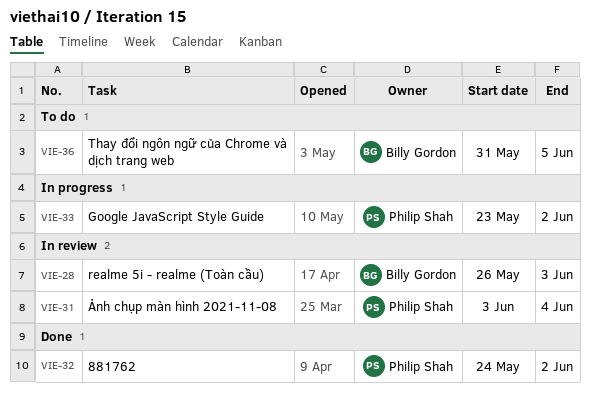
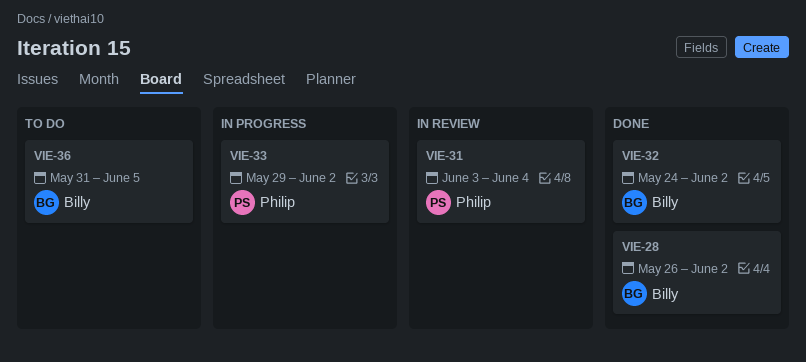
VIE-28, status: In review -> Done
VIE-28, due: Jun 3 -> Jun 2
VIE-32, owner: Philip Shah -> Billy Gordon
VIE-33, start: May 23 -> May 29

